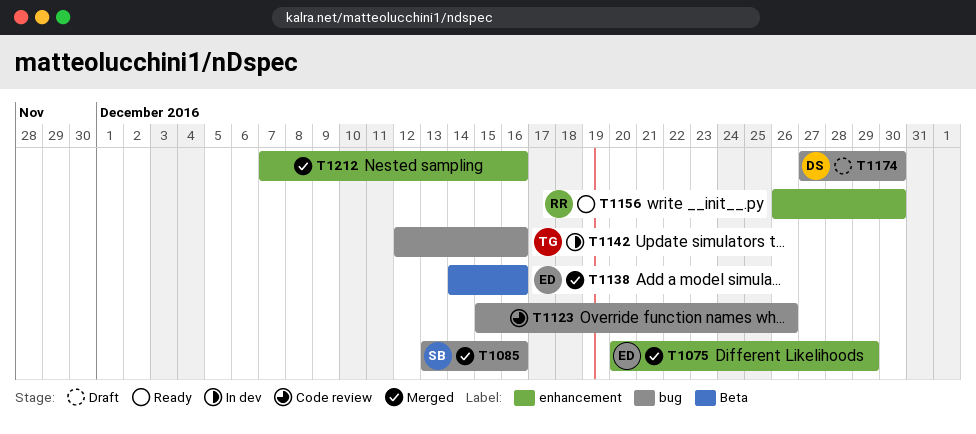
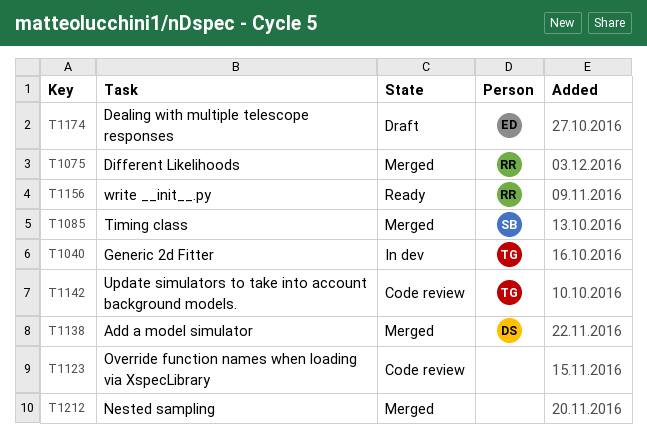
T1040: none -> present
T1075, owner: ED -> RR
T1138, owner: ED -> DS
T1142, status: In dev -> Code review
T1174, owner: DS -> ED

